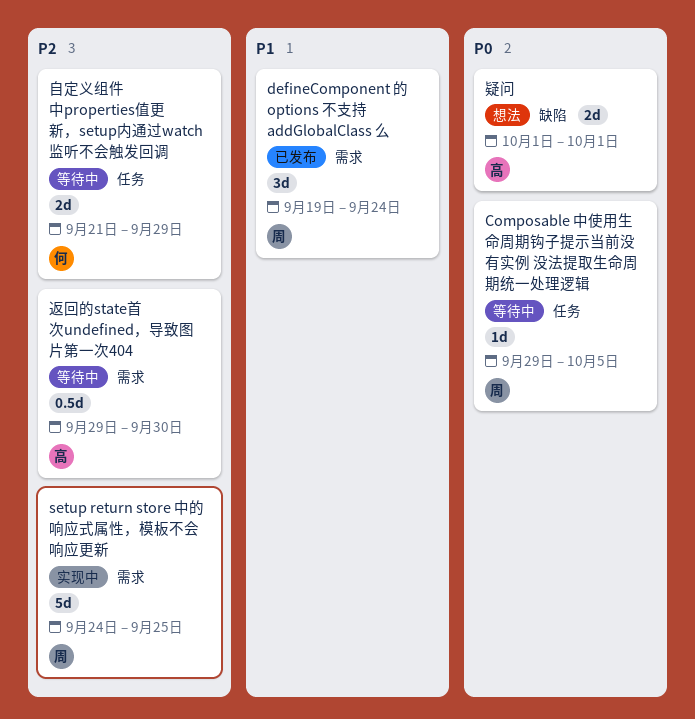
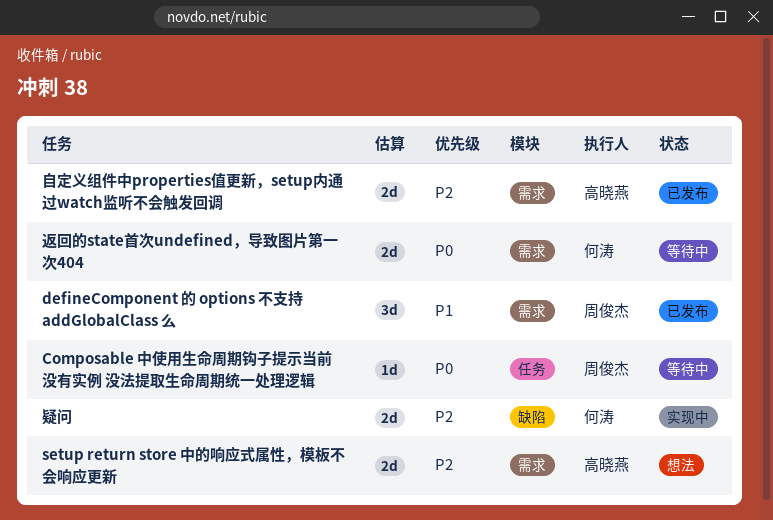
setup return store 中的响应式属性，模板不会响应更新, status: 实现中 -> 想法
setup return store 中的响应式属性，模板不会响应更新, owner: 周俊杰 -> 高晓燕
setup return store 中的响应式属性，模板不会响应更新, estimate: 5d -> 2d
疑问, status: 想法 -> 实现中
疑问, owner: 高晓燕 -> 何涛
疑问, priority: P0 -> P2
自定义组件中properties值更新，setup内通过watch监听不会触发回调, status: 等待中 -> 已发布
自定义组件中properties值更新，setup内通过watch监听不会触发回调, owner: 何涛 -> 高晓燕
自定义组件中properties值更新，setup内通过watch监听不会触发回调, label: 任务 -> 需求
返回的state首次undefined，导致图片第一次404, owner: 高晓燕 -> 何涛
返回的state首次undefined，导致图片第一次404, priority: P2 -> P0
返回的state首次undefined，导致图片第一次404, estimate: 0.5d -> 2d

